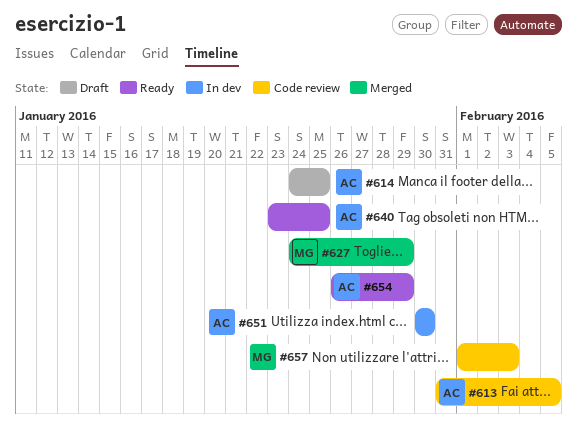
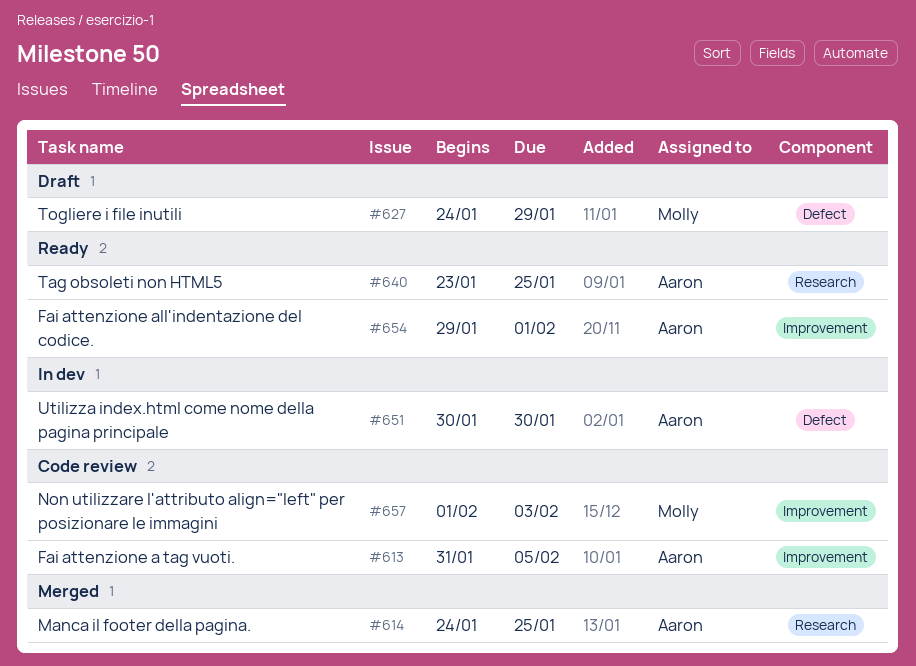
#614, status: Draft -> Merged
#627, status: Merged -> Draft
#654, start: Jan 26 -> Jan 29
#654, due: Jan 29 -> Feb 1

